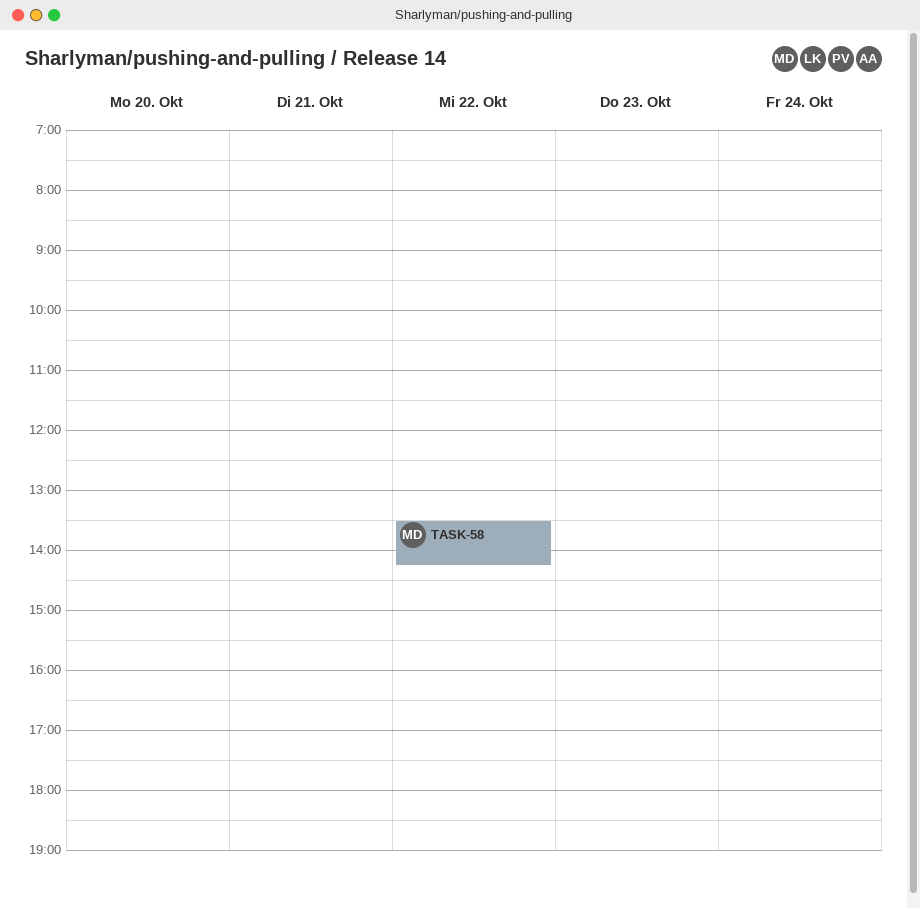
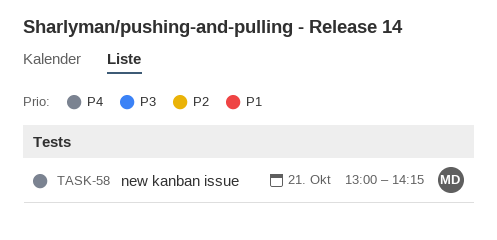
TASK-58, day: Oct 22 -> Oct 21
TASK-58, begins: 13:30 -> 13:00

